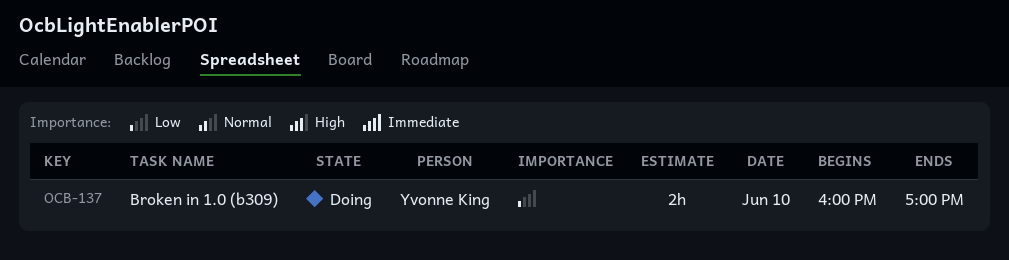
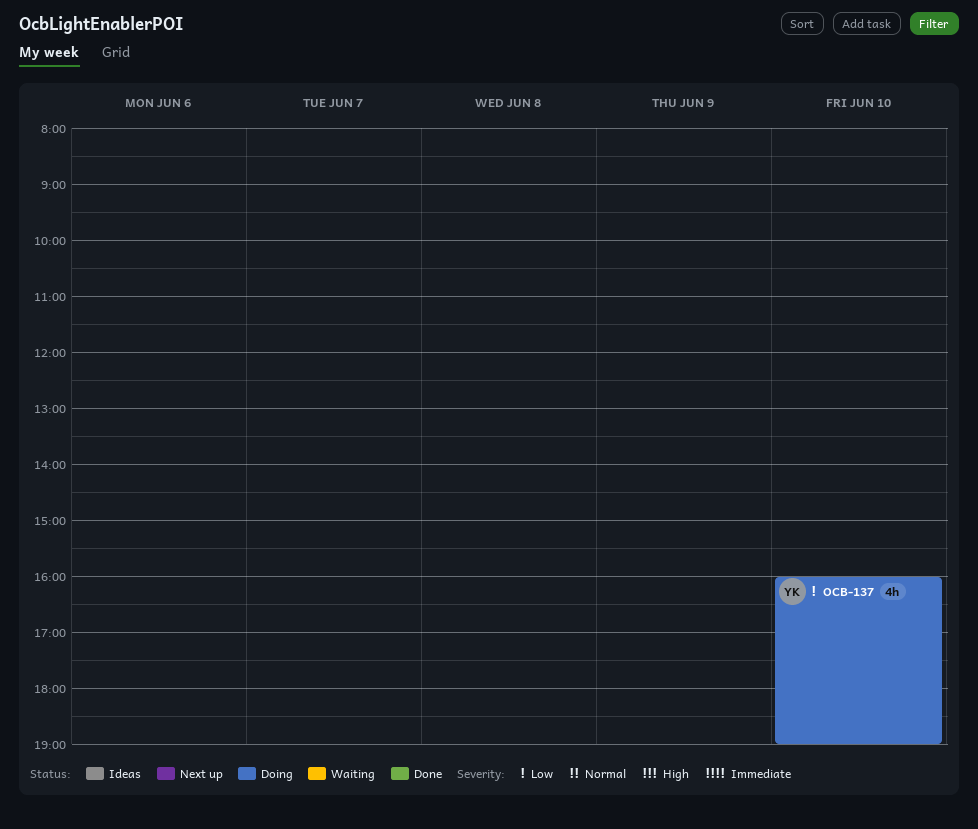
OCB-137, estimate: 2h -> 4h
OCB-137, ends: 17:00 -> 19:00

